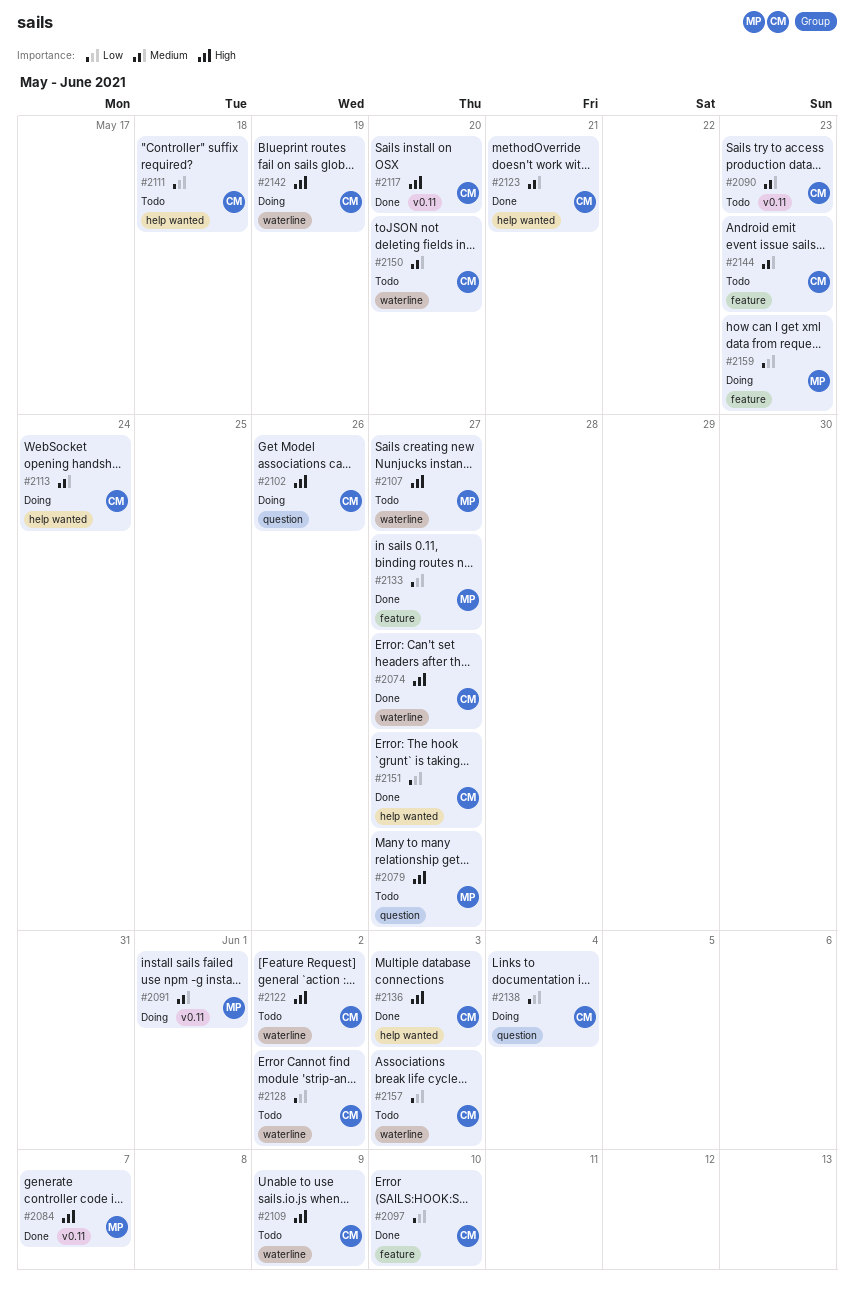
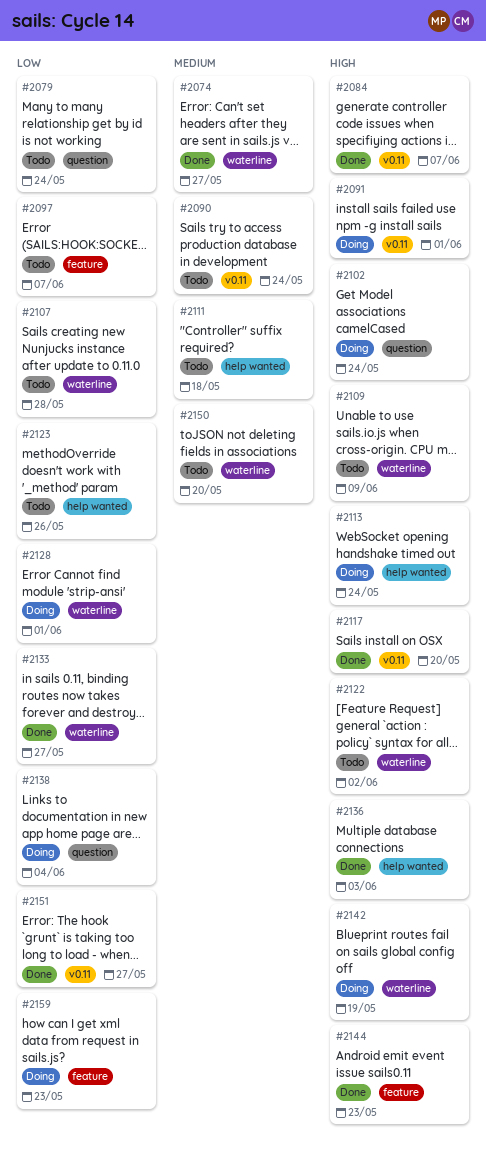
#2074, priority: High -> Medium
#2079, priority: High -> Low
#2079, due: May 27 -> May 24
#2090, due: May 23 -> May 24
#2091, priority: Medium -> High
#2097, status: Done -> Todo
#2097, due: Jun 10 -> Jun 7
#2102, due: May 26 -> May 24
#2107, priority: High -> Low
#2107, due: May 27 -> May 28
#2111, priority: Low -> Medium
#2113, priority: Medium -> High
#2123, status: Done -> Todo
#2123, priority: Medium -> Low
#2123, due: May 21 -> May 26
#2128, status: Todo -> Doing
#2128, due: Jun 2 -> Jun 1
#2133, label: feature -> waterline
#2144, status: Todo -> Done
#2144, priority: Medium -> High
#2151, label: help wanted -> v0.11
#2157: present -> none

